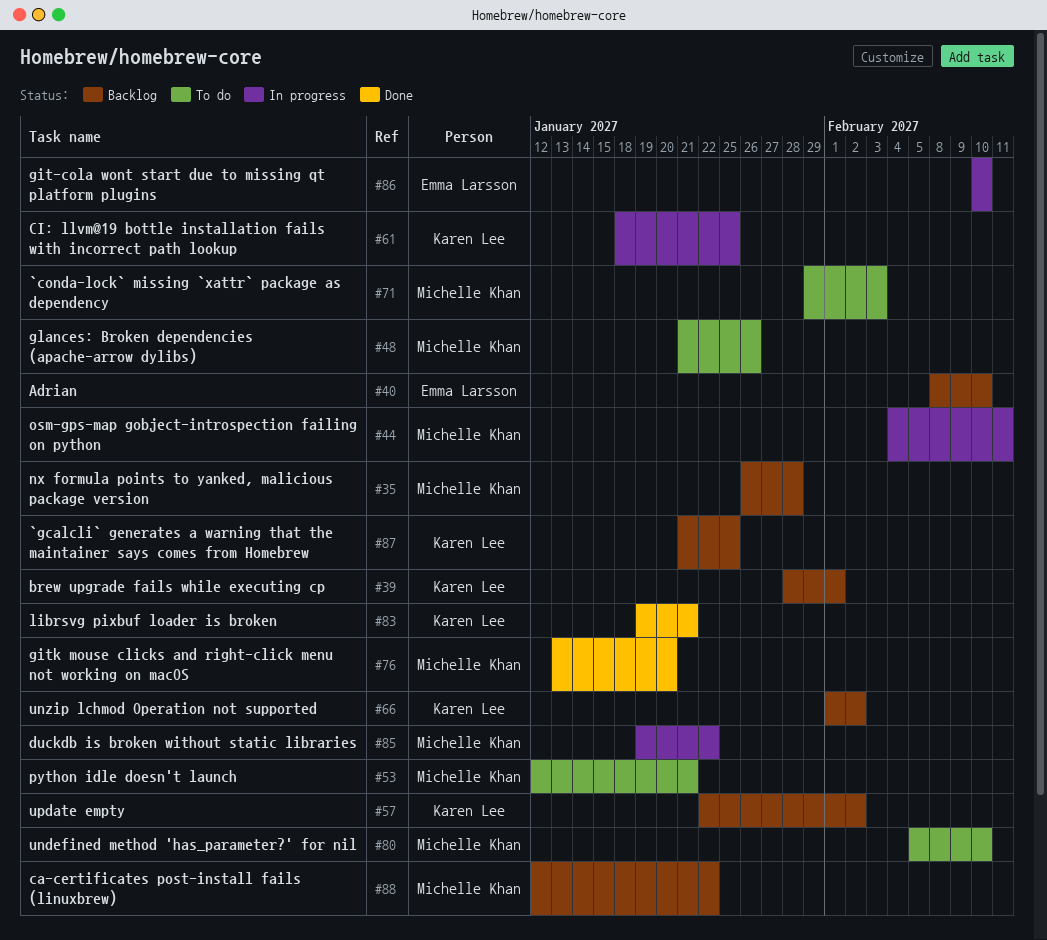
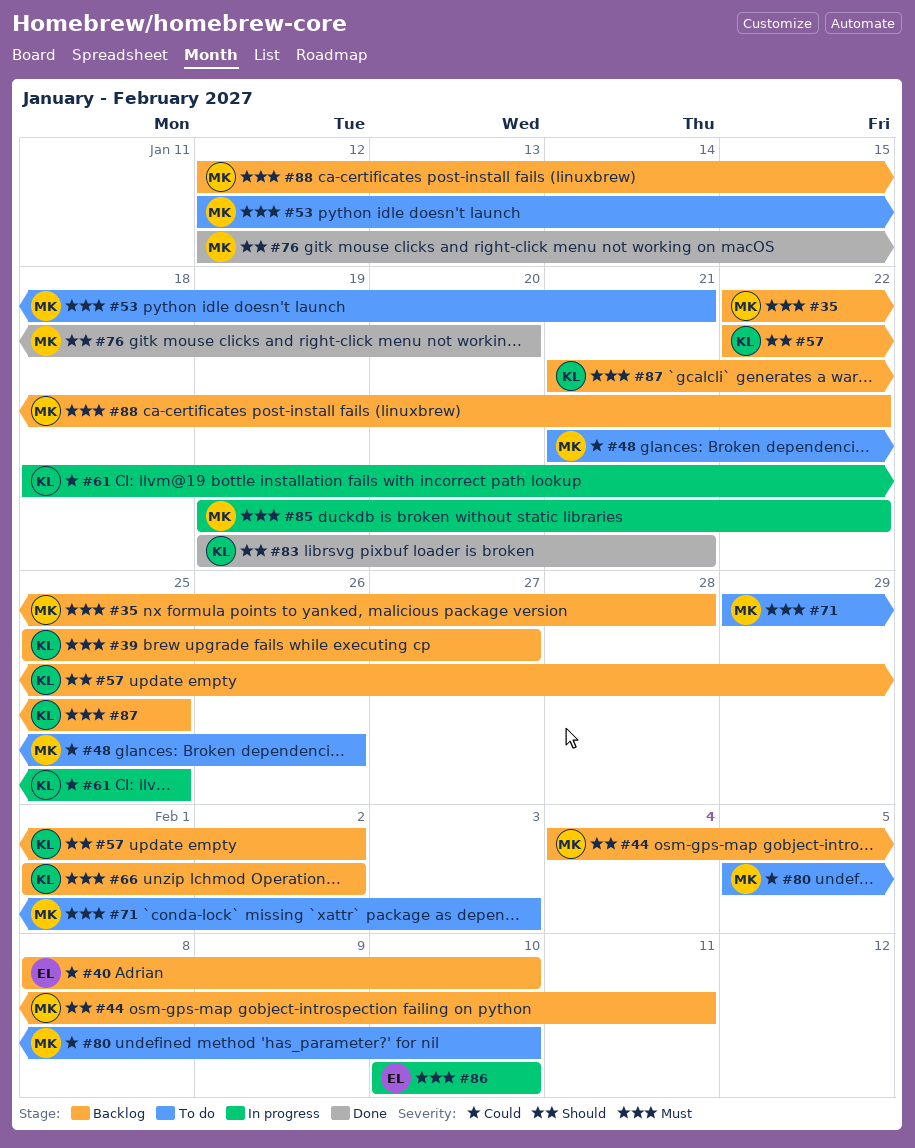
#35, start: Jan 26 -> Jan 22
#39, start: Jan 28 -> Jan 25
#39, due: Feb 1 -> Jan 27
#44, status: In progress -> Backlog
#76, start: Jan 13 -> Jan 12

